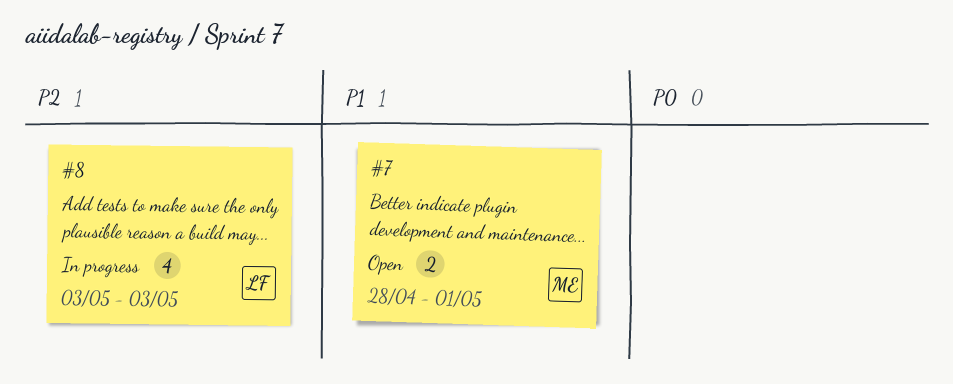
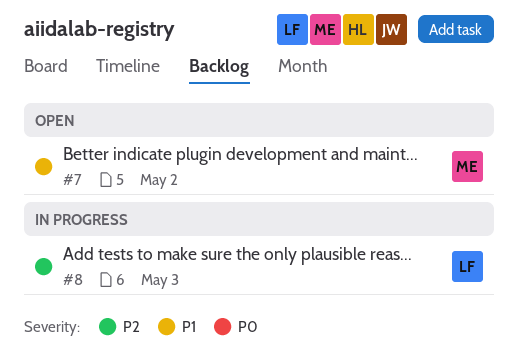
#7, due: May 1 -> May 2

